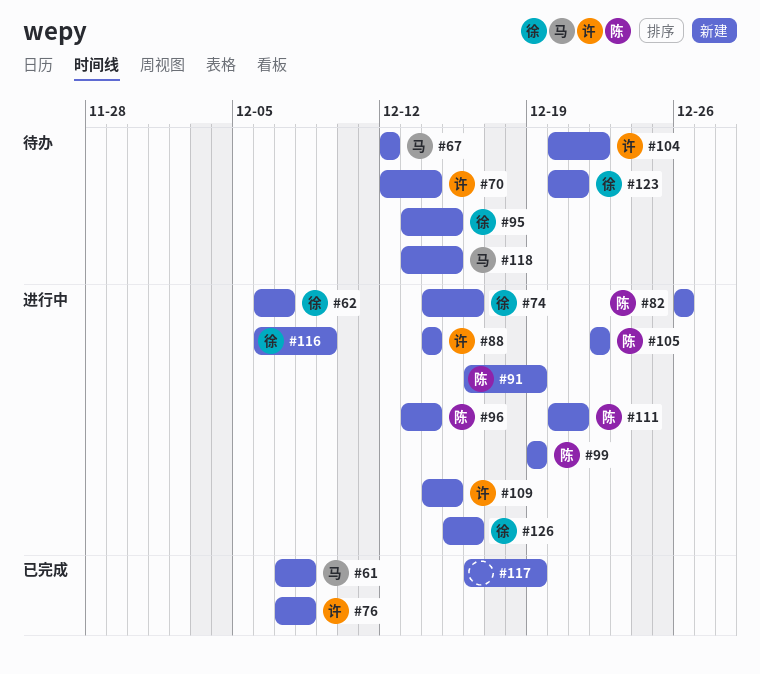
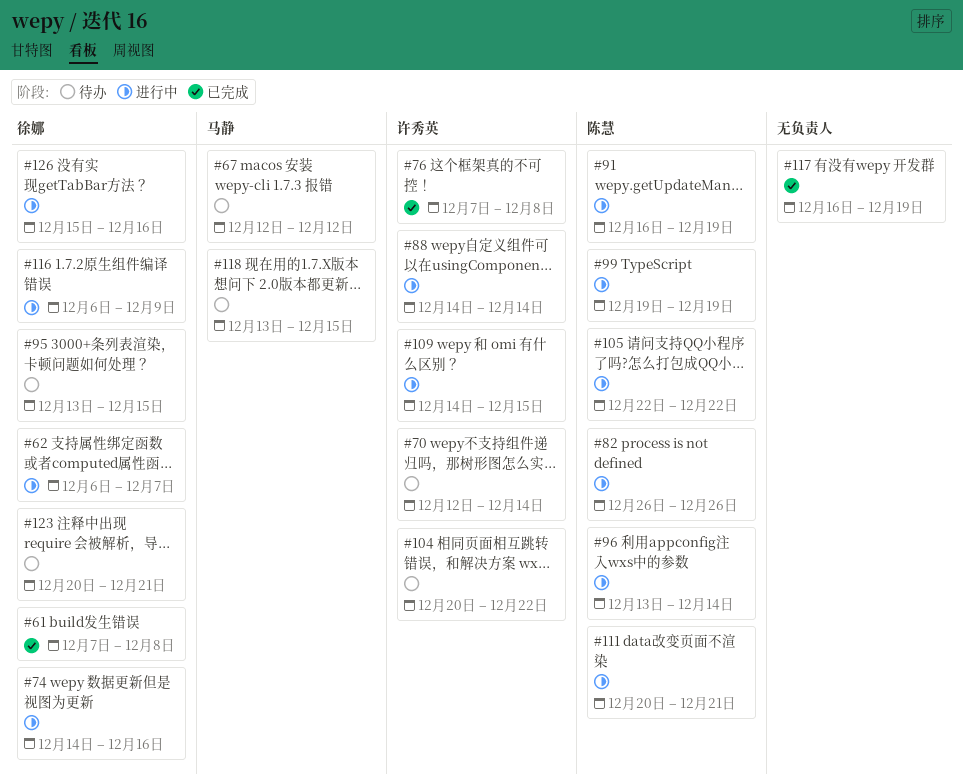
#61, owner: 马静 -> 徐娜

